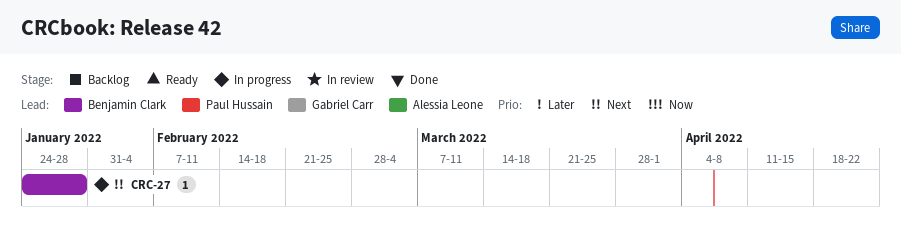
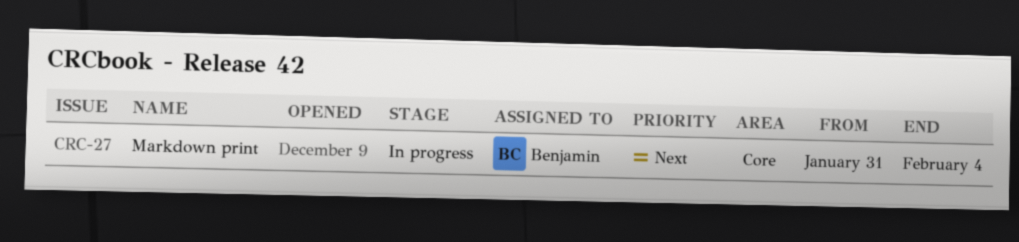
CRC-27, start: Jan 24 -> Jan 31
CRC-27, due: Jan 28 -> Feb 4

